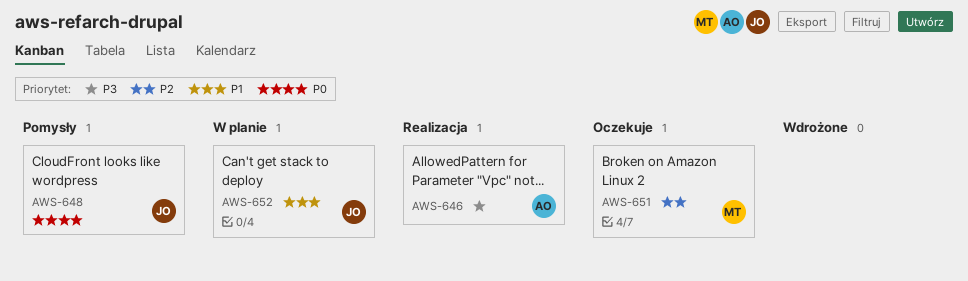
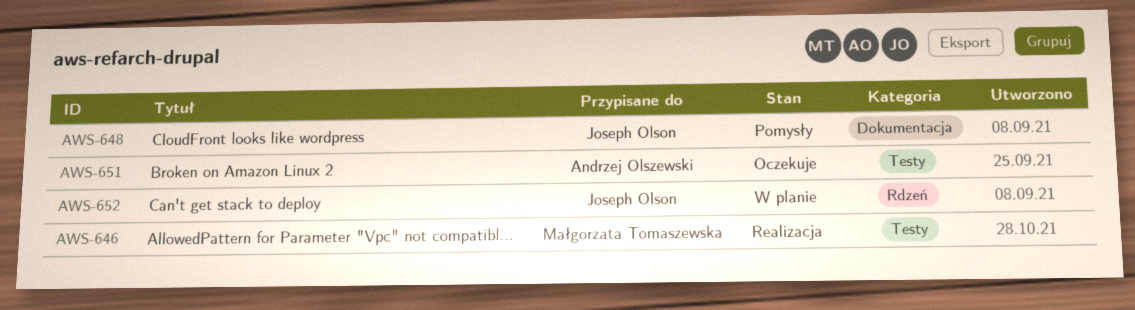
AWS-646, owner: Andrzej Olszewski -> Małgorzata Tomaszewska
AWS-651, owner: Małgorzata Tomaszewska -> Andrzej Olszewski

